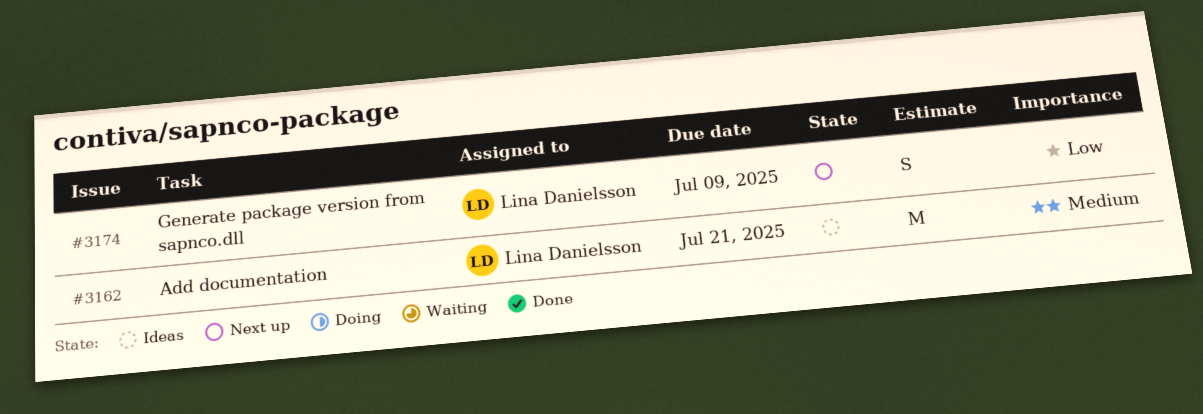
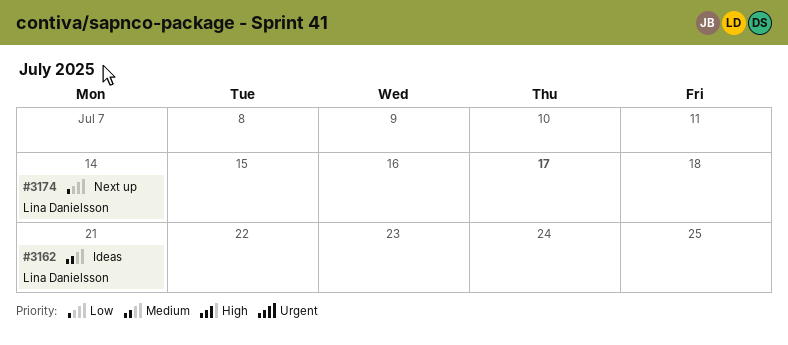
#3174, due: Jul 9 -> Jul 14

